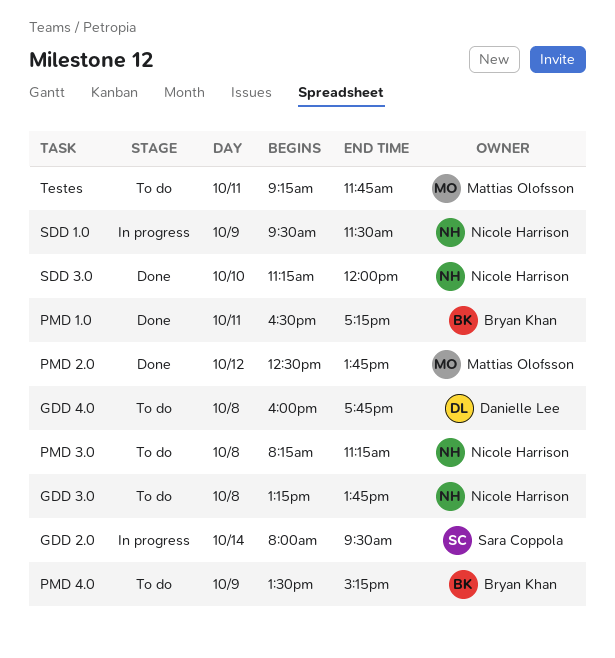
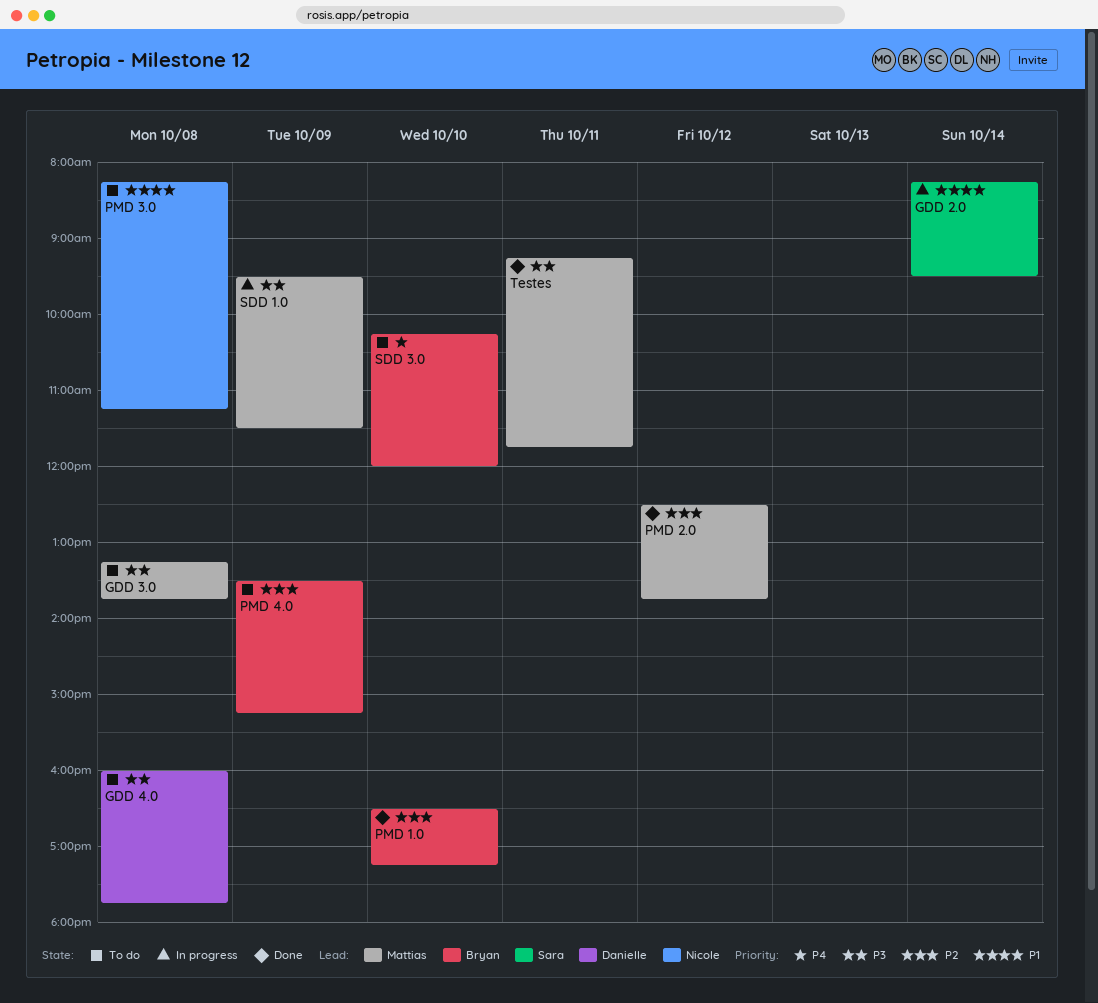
GDD 2.0, begins: 08:00 -> 08:15
GDD 3.0, owner: Nicole Harrison -> Mattias Olofsson
PMD 1.0, day: Oct 11 -> Oct 10
SDD 1.0, owner: Nicole Harrison -> Mattias Olofsson
SDD 3.0, status: Done -> To do
SDD 3.0, owner: Nicole Harrison -> Bryan Khan
SDD 3.0, begins: 11:15 -> 10:15
Testes, status: To do -> Done

